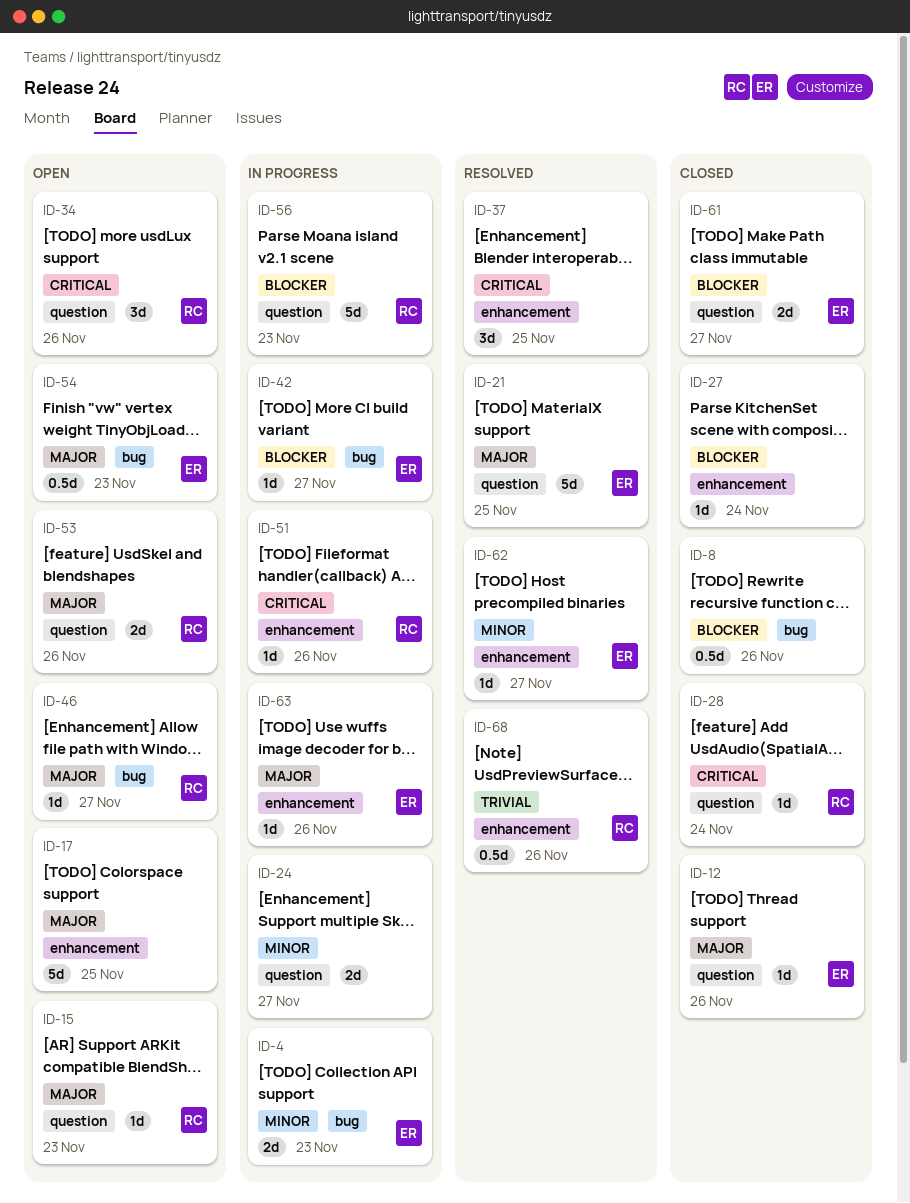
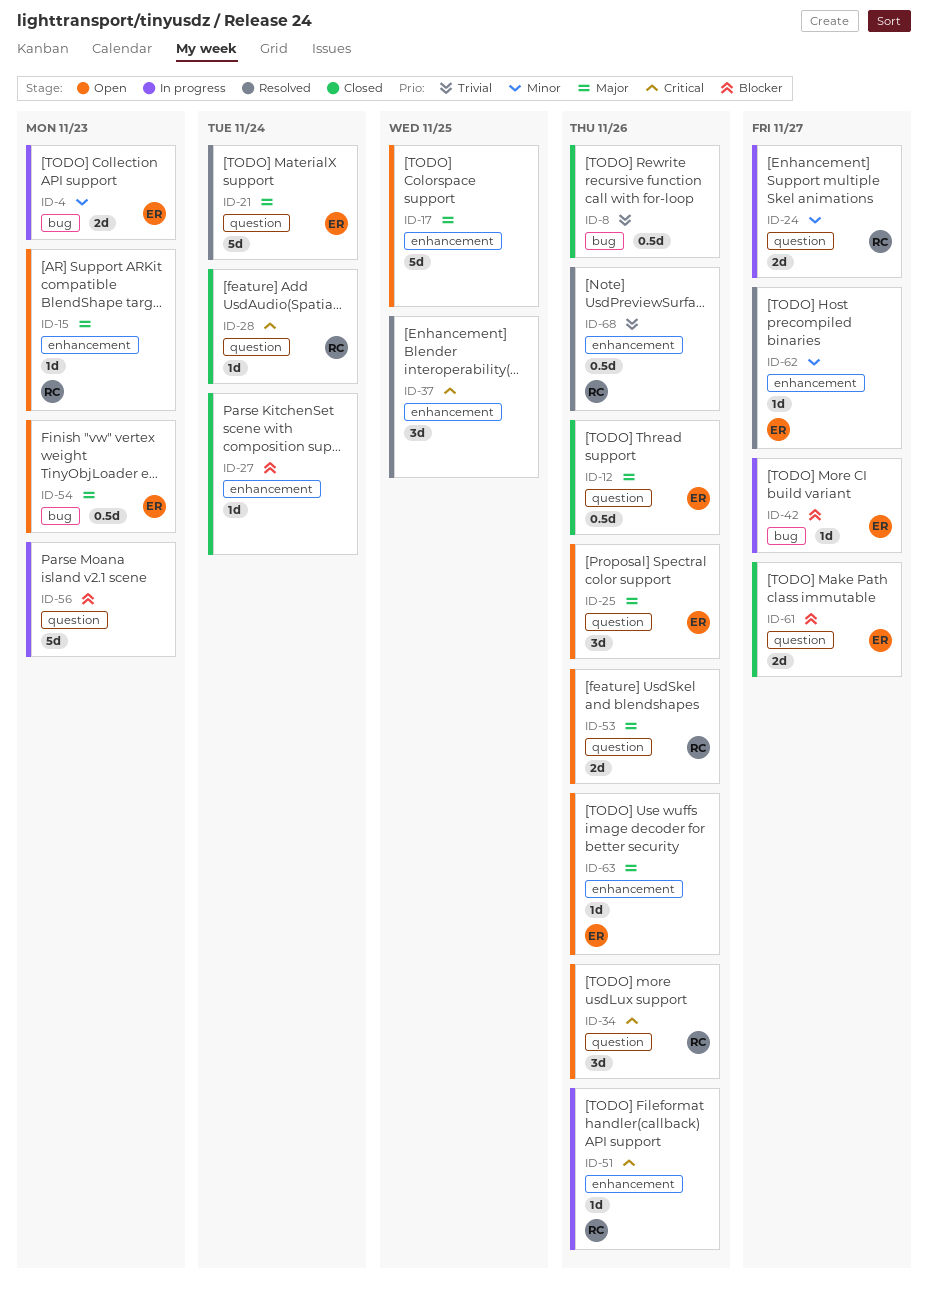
ID-8, priority: Blocker -> Trivial
ID-12, estimate: 1d -> 0.5d
ID-15, label: question -> enhancement
ID-21, due: Nov 25 -> Nov 24
ID-24, owner: none -> RC
ID-25: none -> present
ID-46: present -> none
ID-56, owner: RC -> none
ID-63, status: In progress -> Open

